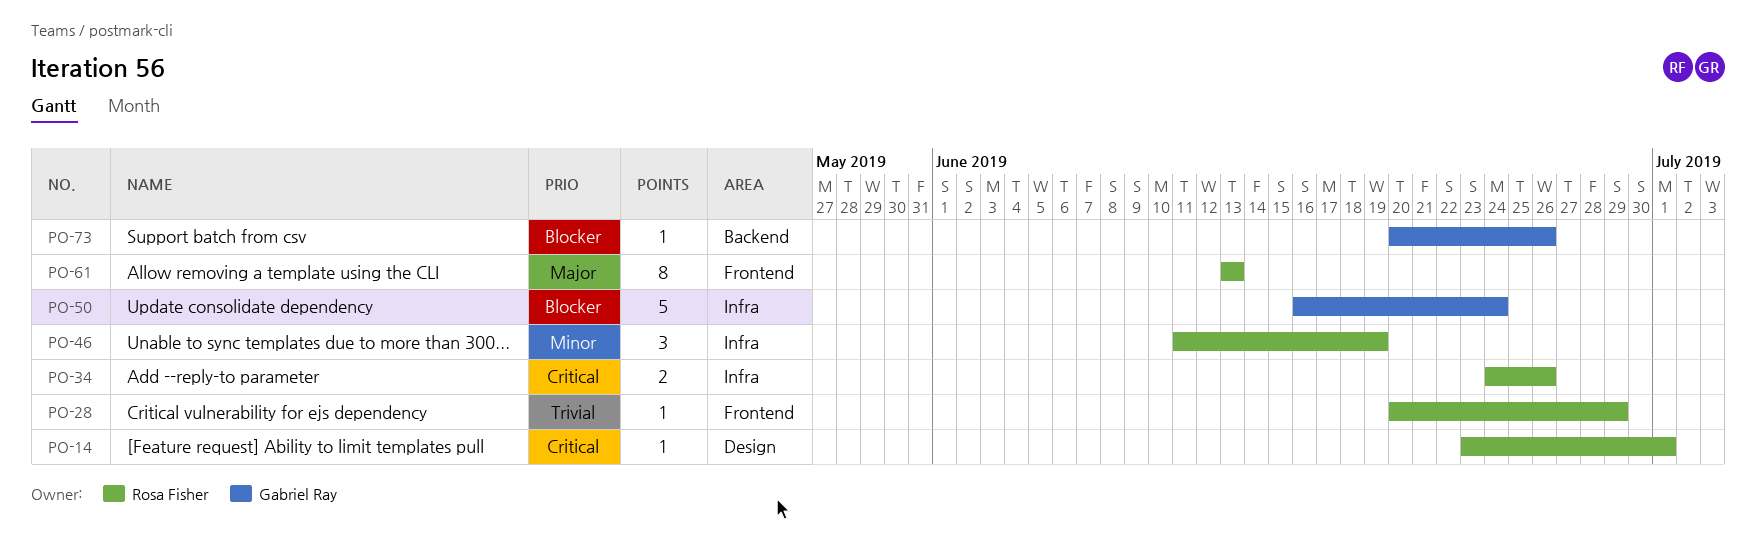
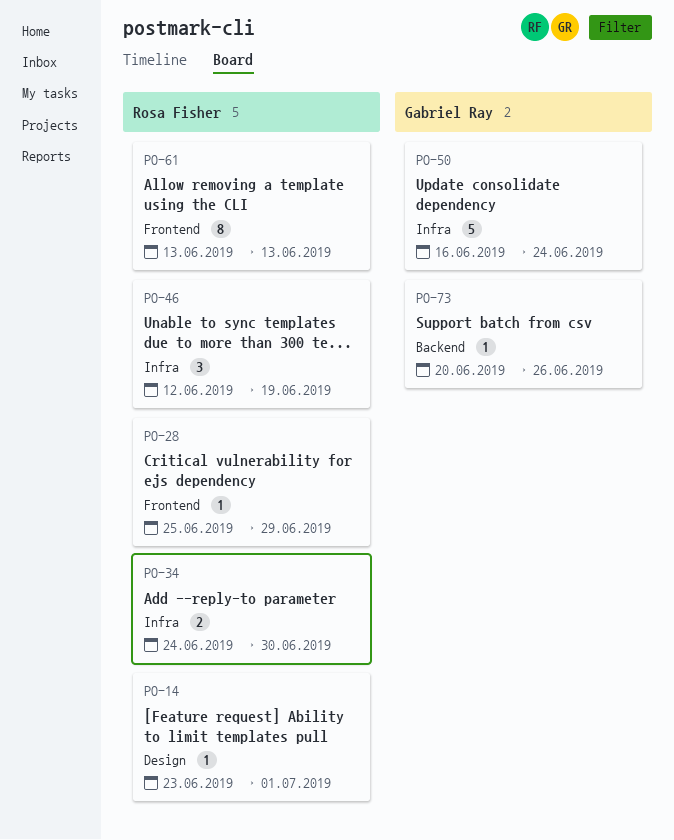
PO-28, start: Jun 20 -> Jun 25
PO-34, due: Jun 26 -> Jun 30
PO-46, start: Jun 11 -> Jun 12

